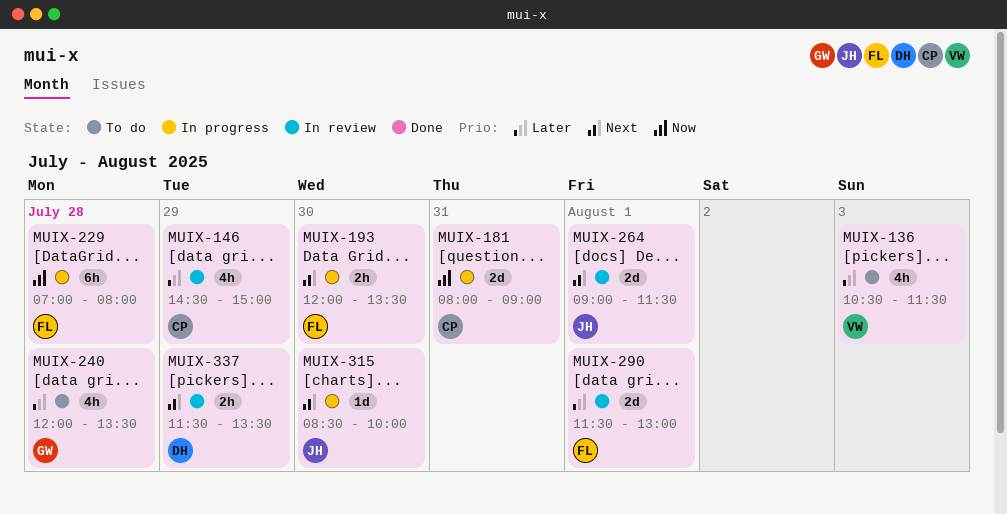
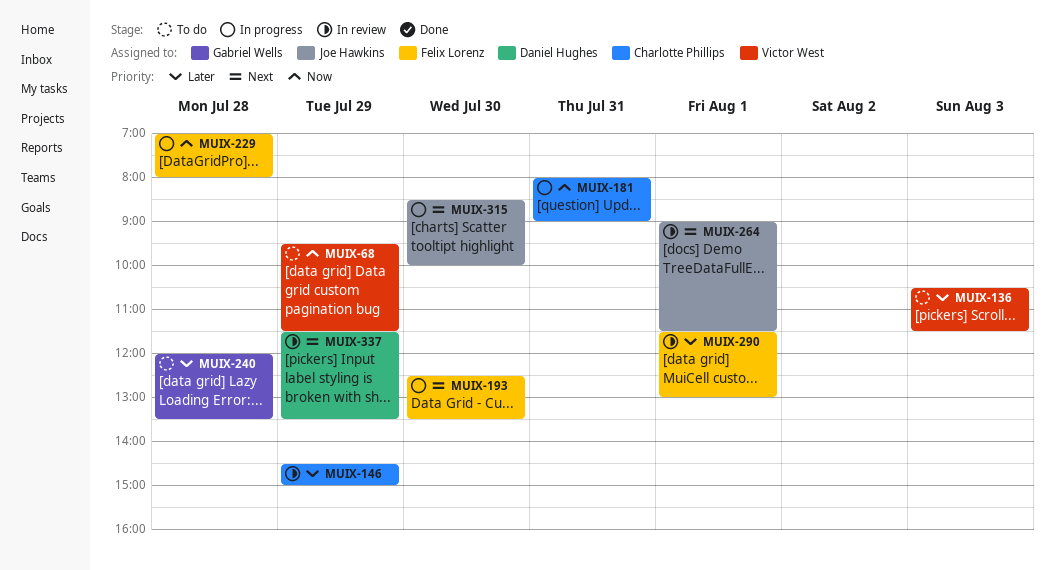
MUIX-68: none -> present
MUIX-193, begins: 12:00 -> 12:30

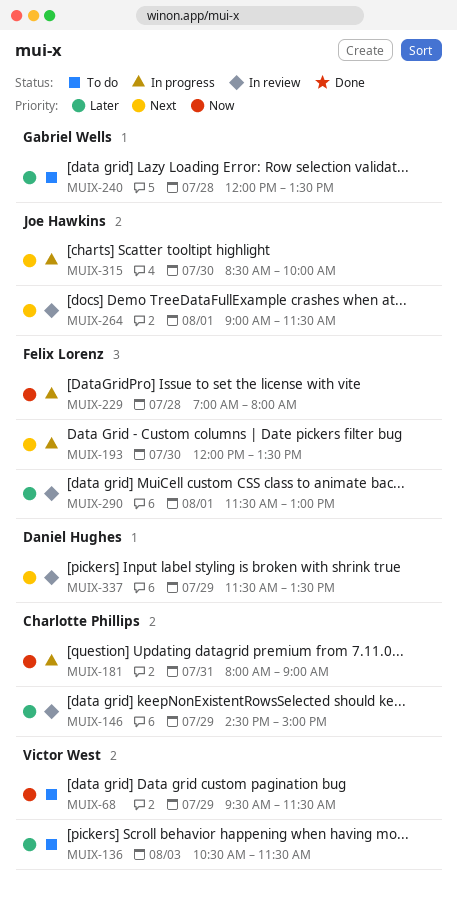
MUIX-193, begins: 12:30 -> 12:00

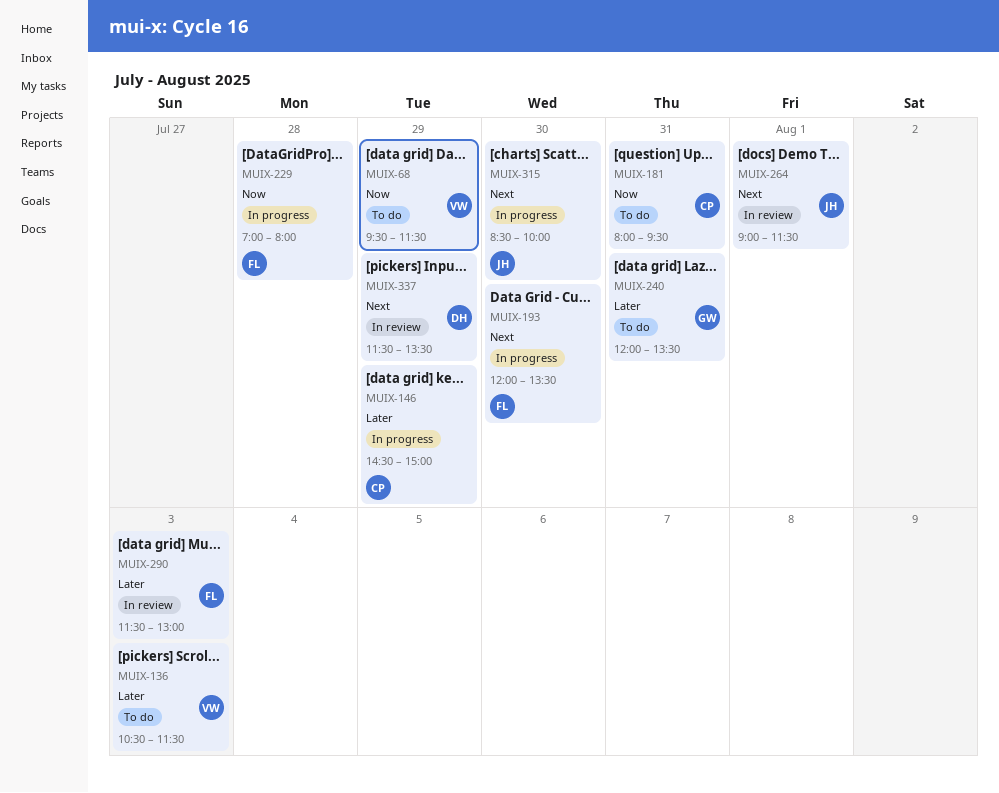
MUIX-146, status: In review -> In progress
MUIX-181, status: In progress -> To do
MUIX-181, ends: 09:00 -> 09:30
MUIX-240, day: Jul 28 -> Jul 31
MUIX-290, day: Aug 1 -> Aug 3

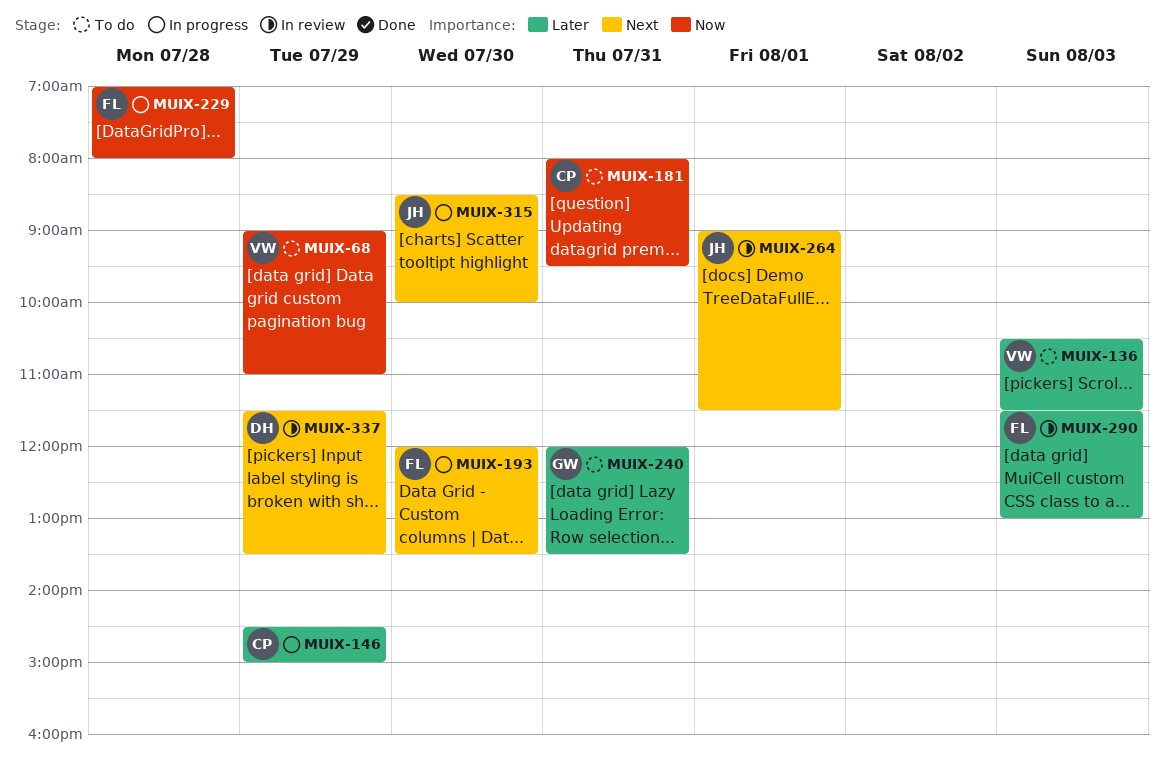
MUIX-68, begins: 09:30 -> 09:00
MUIX-68, ends: 11:30 -> 11:00

